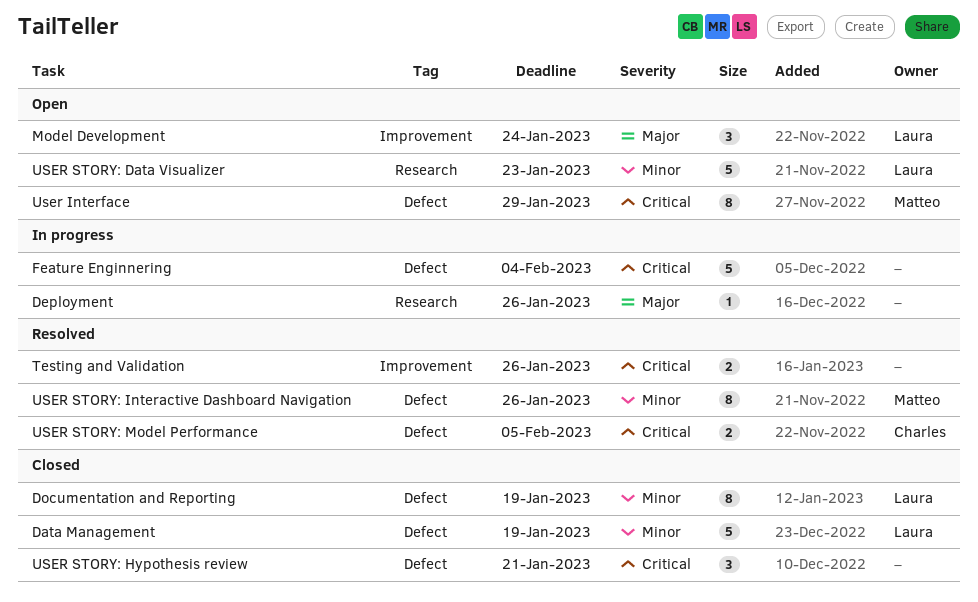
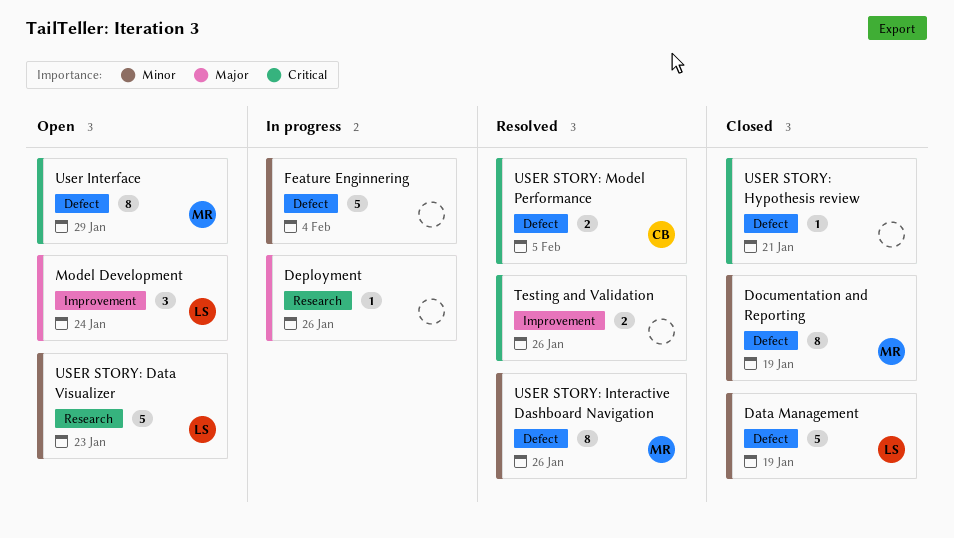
Documentation and Reporting, owner: Laura -> Matteo
Feature Enginnering, priority: Critical -> Minor
USER STORY: Hypothesis review, estimate: 3 -> 1

